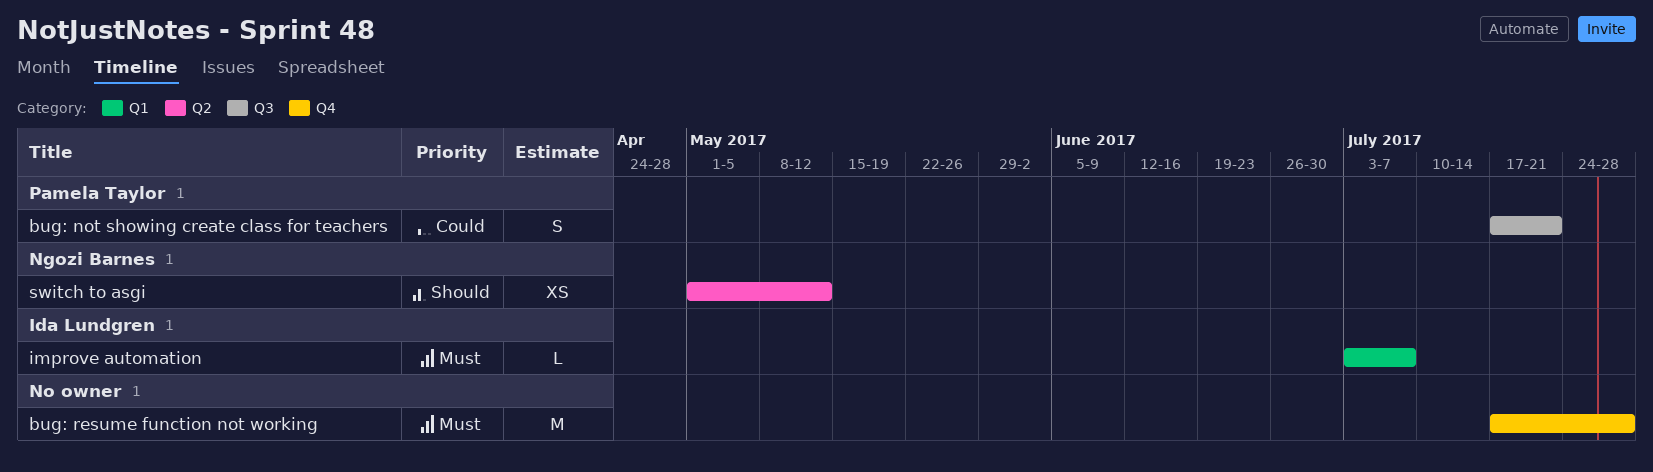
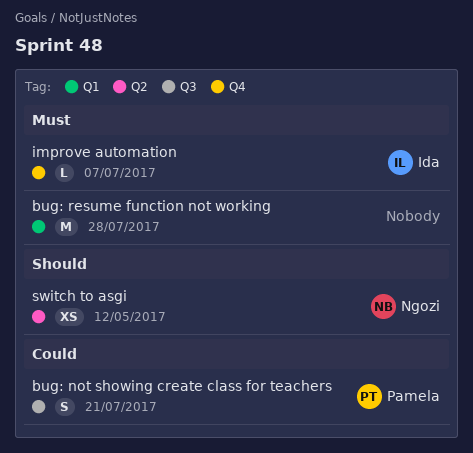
bug: resume function not working, label: Q4 -> Q1
improve automation, label: Q1 -> Q4

